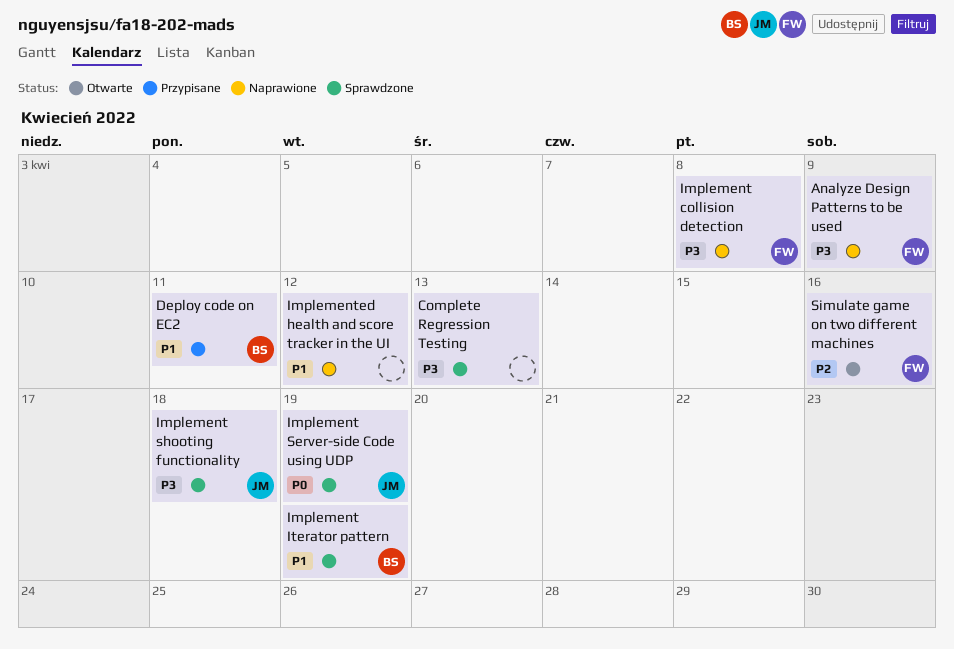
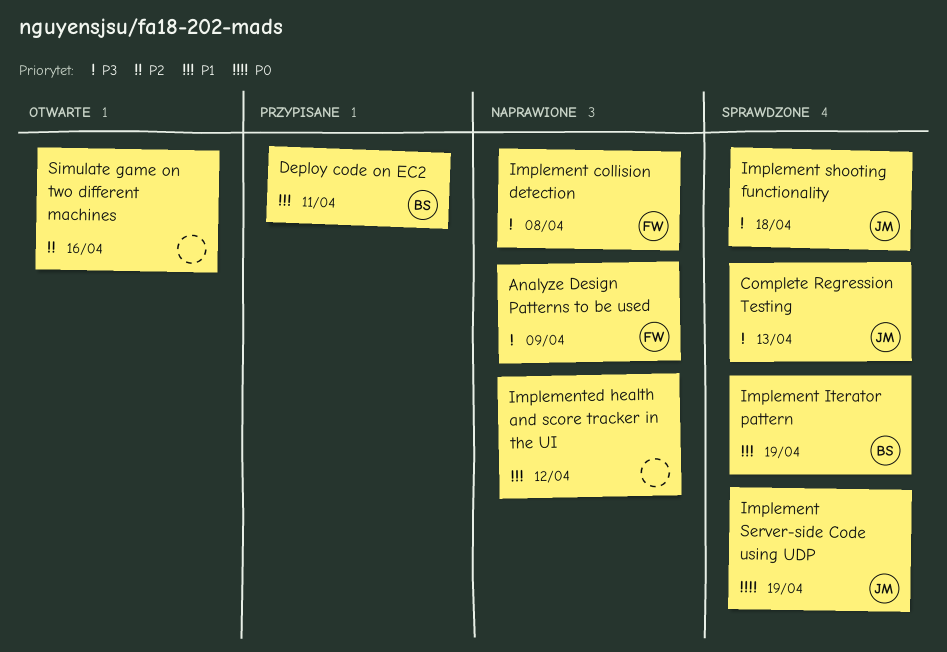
Complete Regression Testing, owner: none -> JM
Simulate game on two different machines, owner: FW -> none

